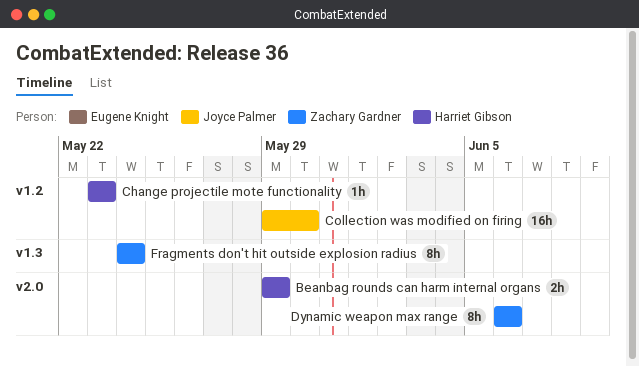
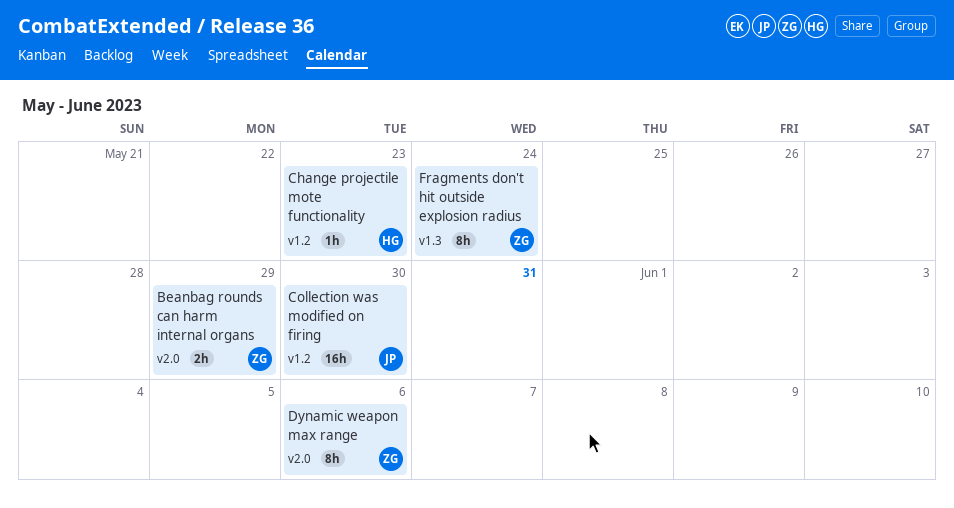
Beanbag rounds can harm internal organs, owner: Harriet Gibson -> Zachary Gardner

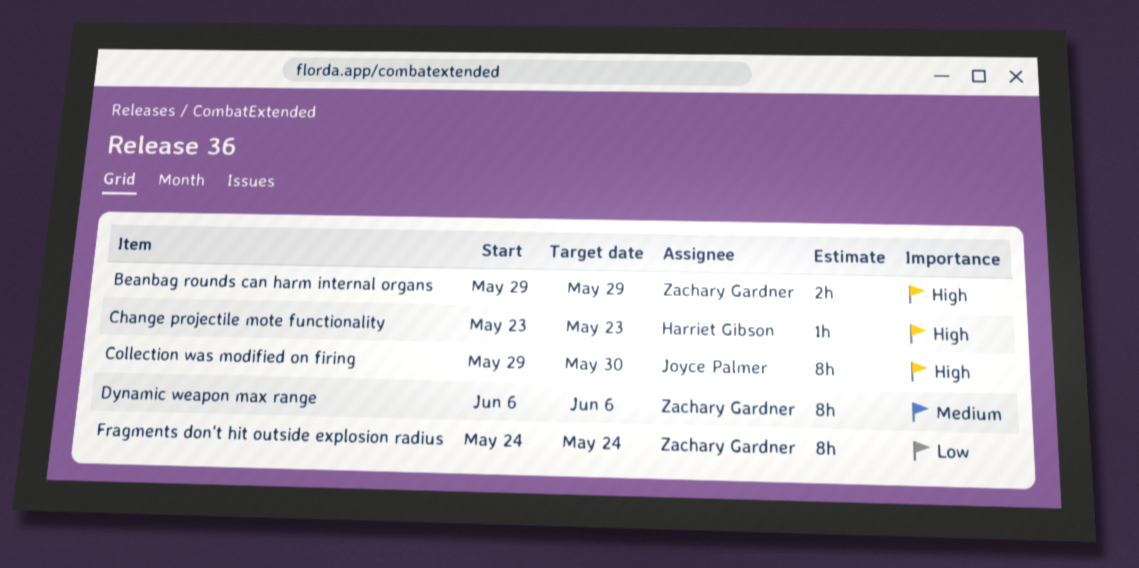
Collection was modified on firing, estimate: 16h -> 8h

